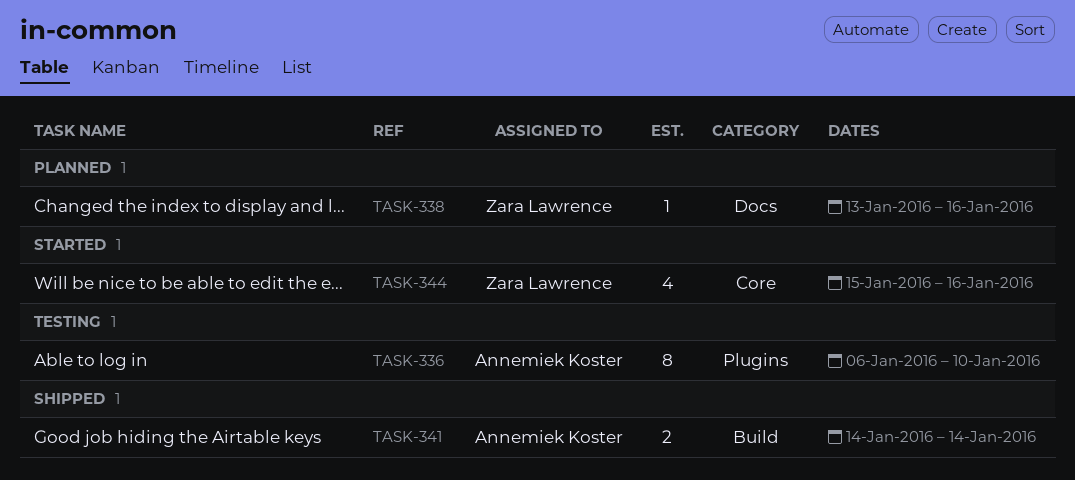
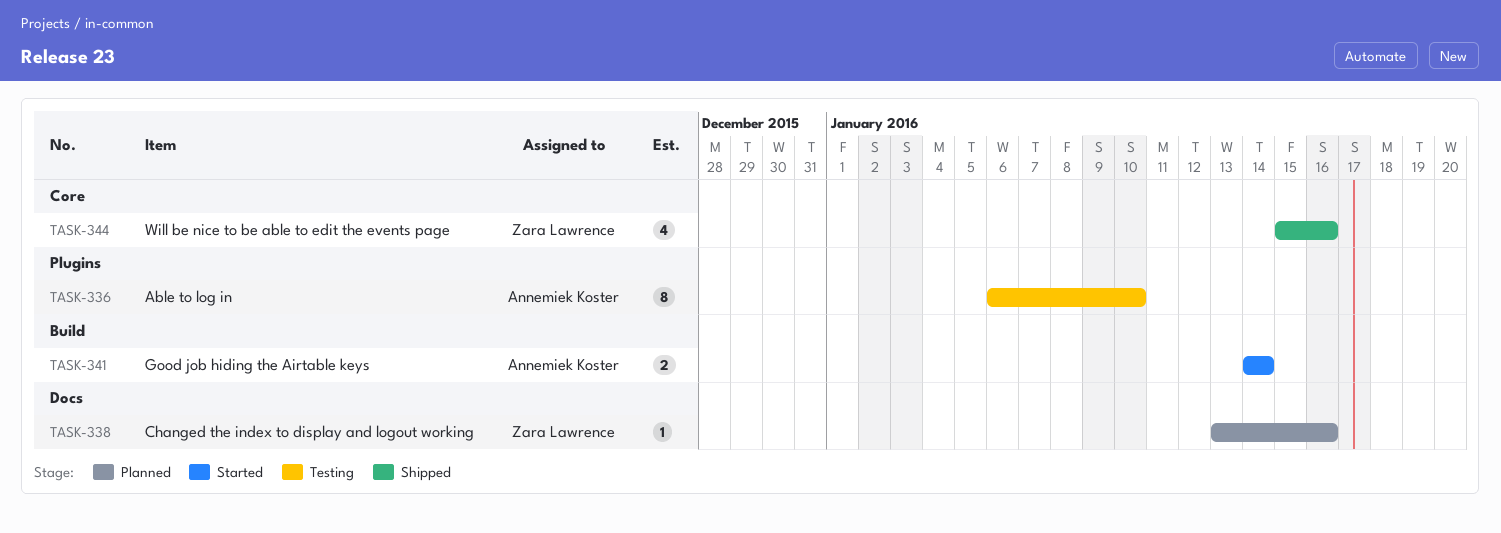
TASK-341, status: Shipped -> Started
TASK-344, status: Started -> Shipped

